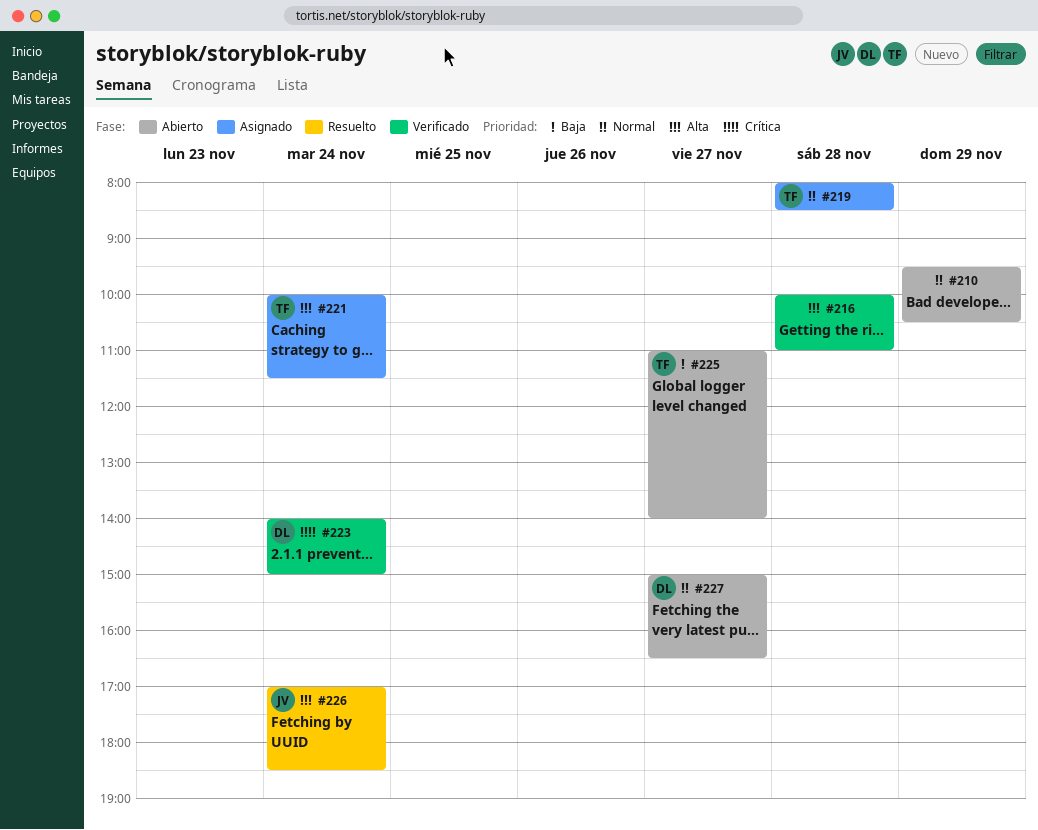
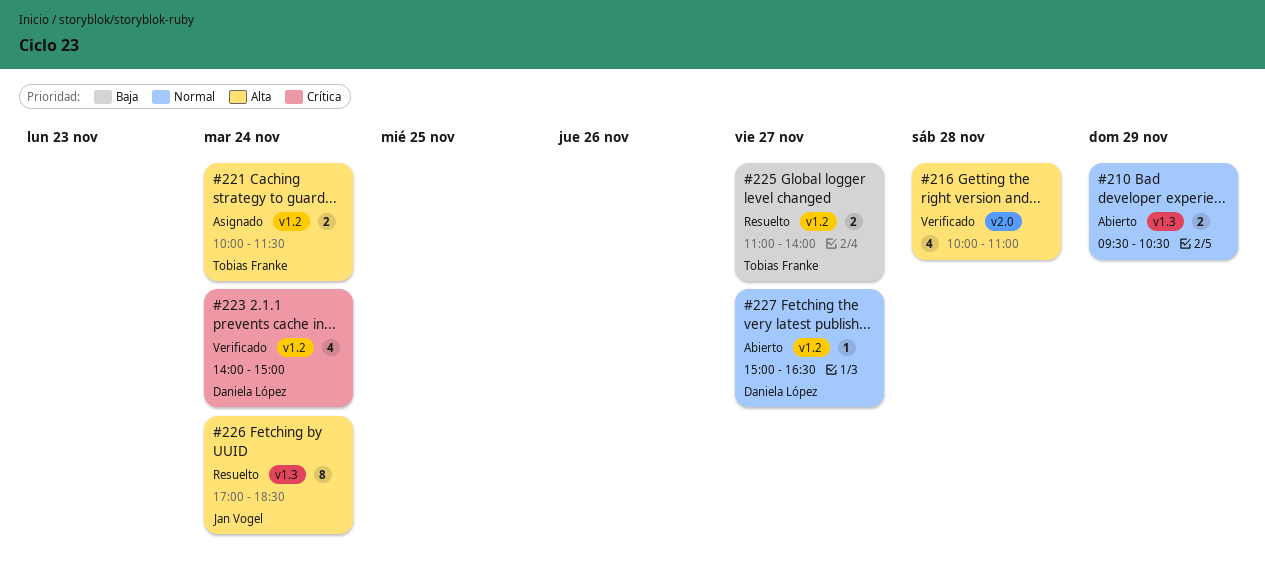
#219: present -> none
#225, status: Abierto -> Resuelto

